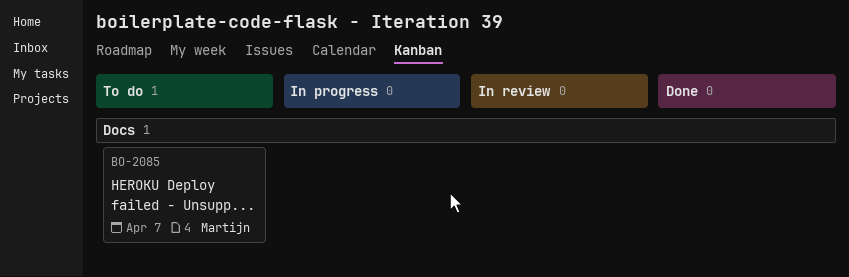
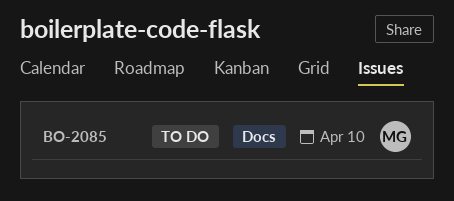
BO-2085, due: Apr 7 -> Apr 10

